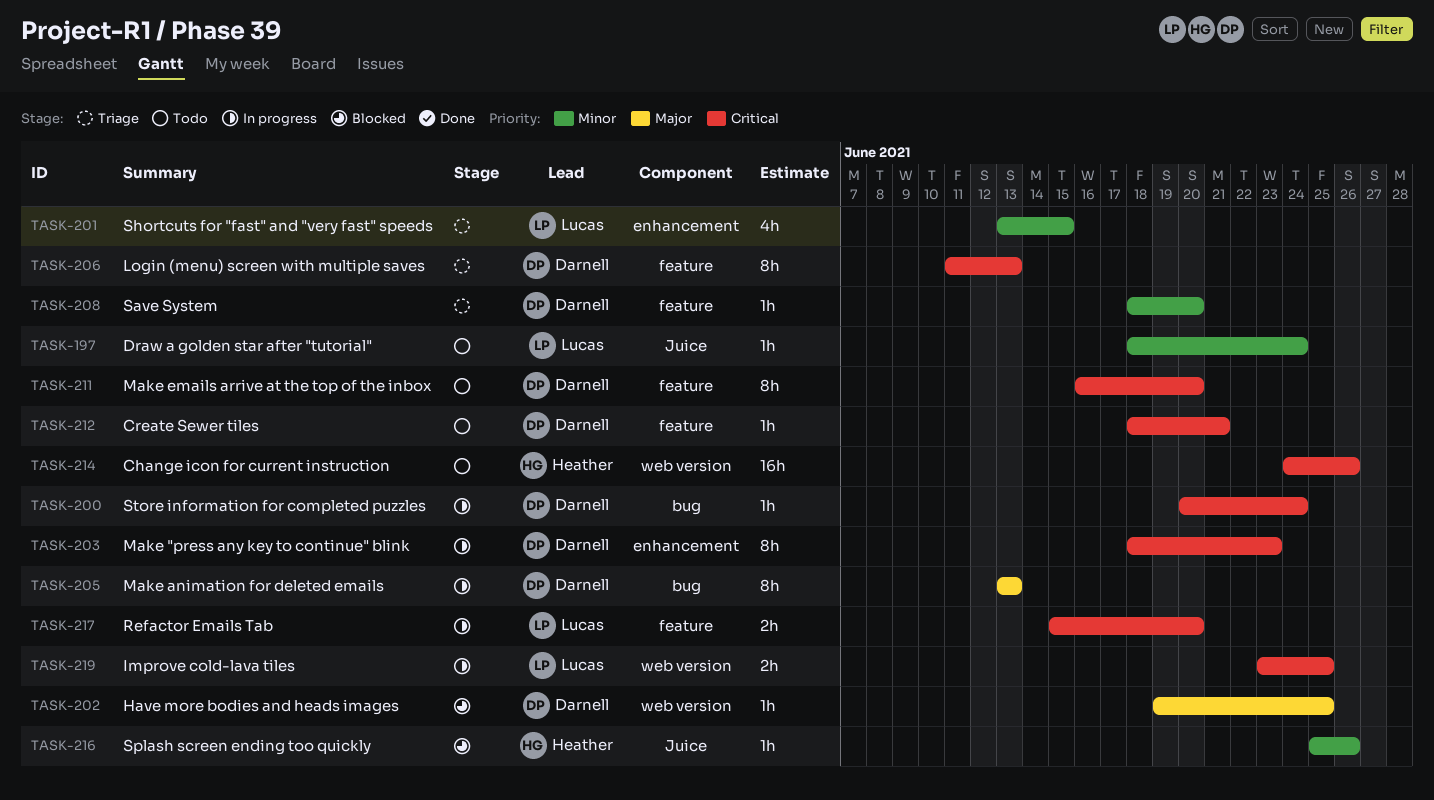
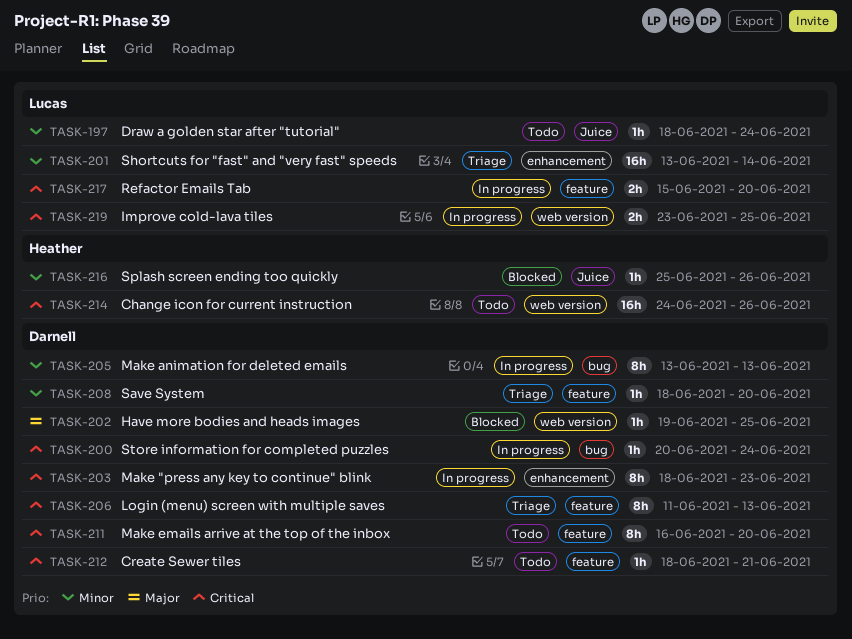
TASK-201, estimate: 4h -> 16h
TASK-201, due: Jun 15 -> Jun 14
TASK-205, priority: Major -> Minor

